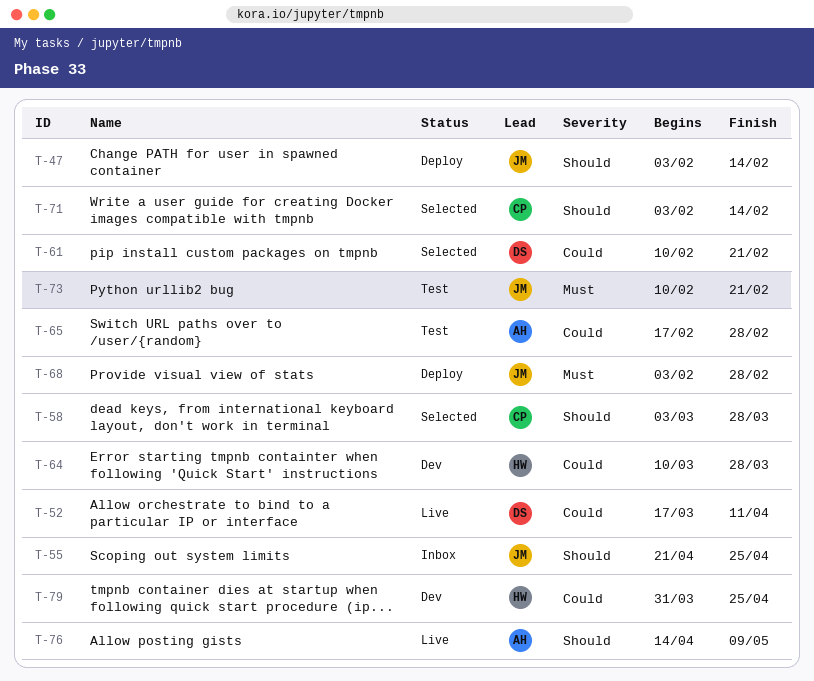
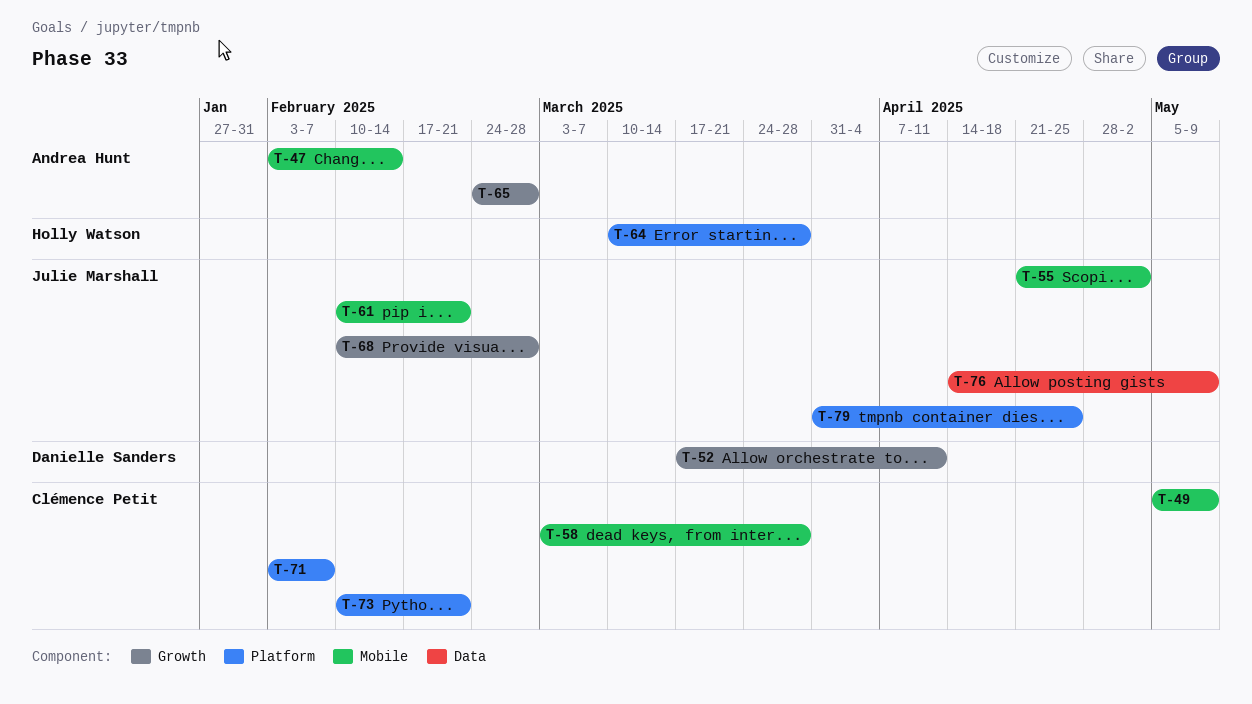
T-47, owner: Julie Marshall -> Andrea Hunt
T-49: none -> present
T-55, due: Apr 25 -> May 2
T-61, owner: Danielle Sanders -> Julie Marshall
T-65, start: Feb 17 -> Feb 24
T-68, start: Feb 3 -> Feb 10
T-71, due: Feb 14 -> Feb 7
T-73, owner: Julie Marshall -> Clémence Petit
T-76, owner: Andrea Hunt -> Julie Marshall
T-79, owner: Holly Watson -> Julie Marshall

